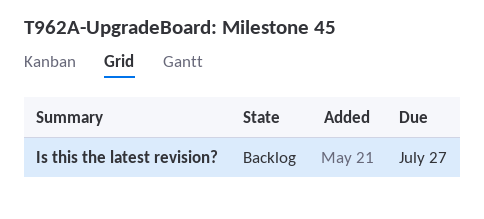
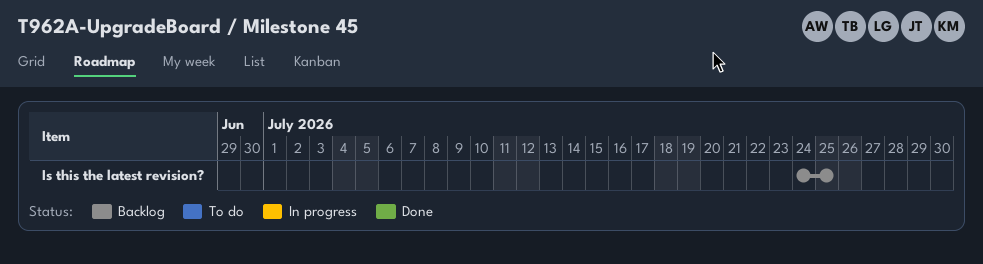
Is this the latest revision?, due: Jul 27 -> Jul 25

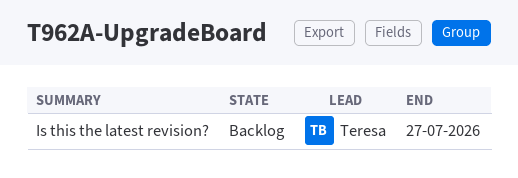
Is this the latest revision?, due: Jul 25 -> Jul 27

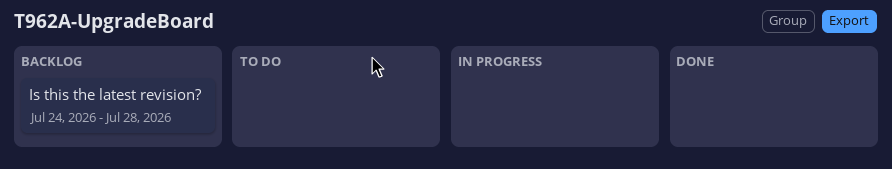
Is this the latest revision?, due: Jul 27 -> Jul 28

